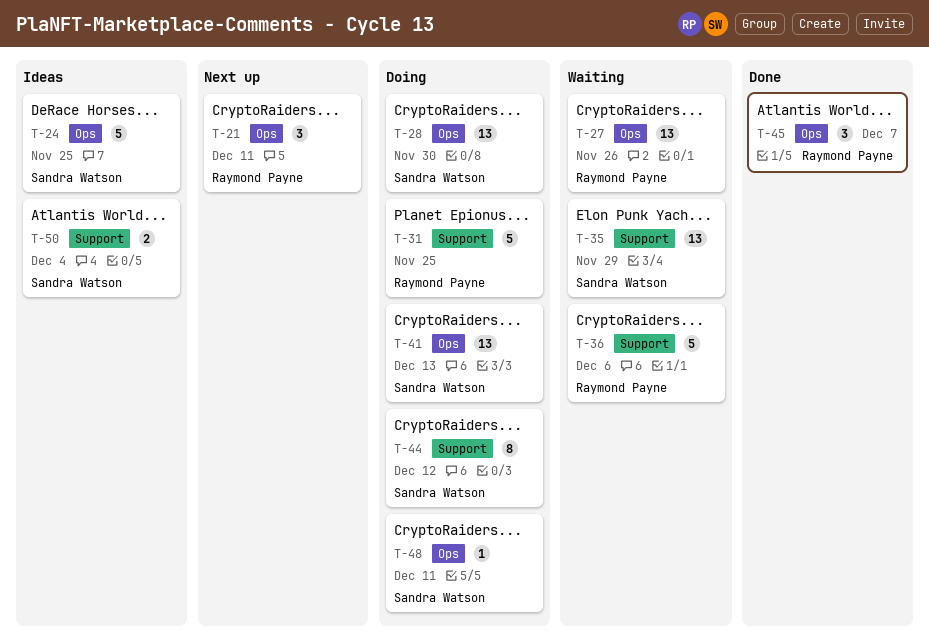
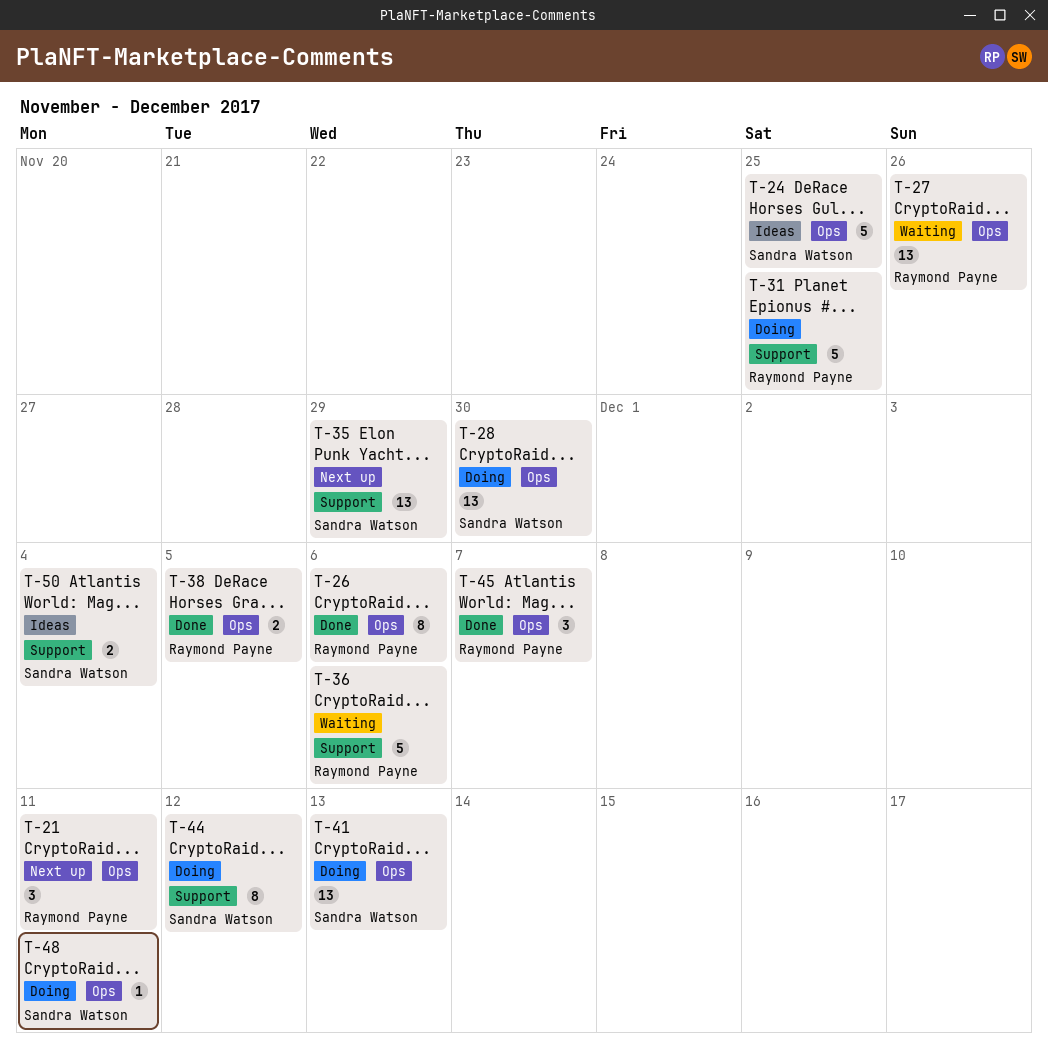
T-26: none -> present
T-35, status: Waiting -> Next up
T-38: none -> present

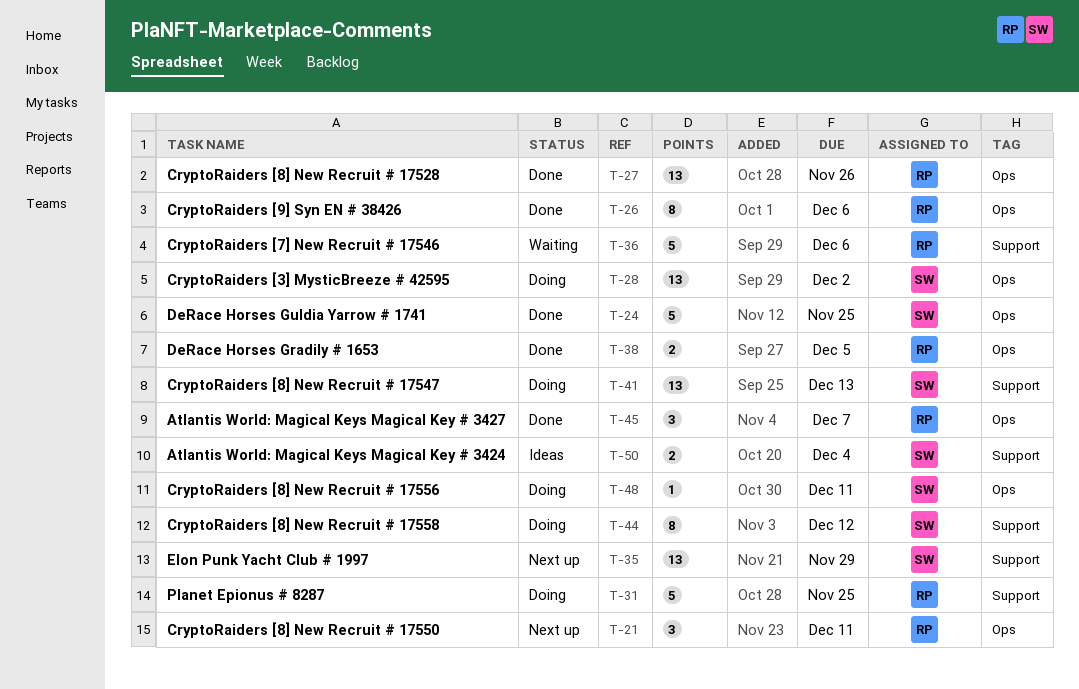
T-24, status: Ideas -> Done
T-27, status: Waiting -> Done
T-28, due: Nov 30 -> Dec 2
T-41, label: Ops -> Support

